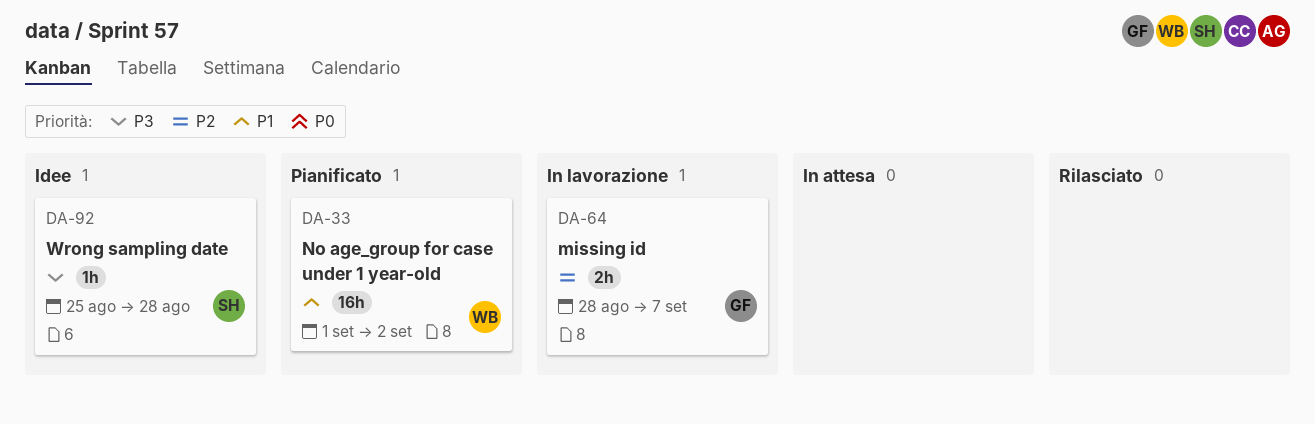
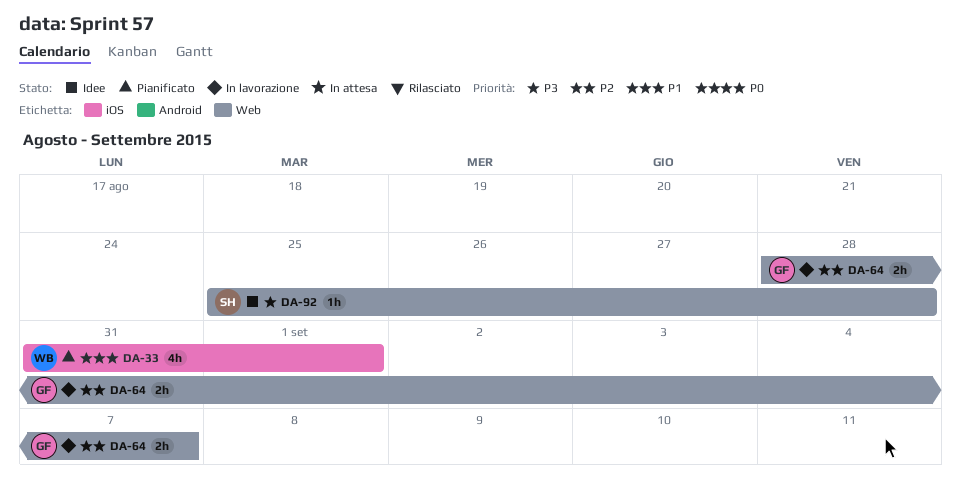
DA-33, estimate: 16h -> 4h
DA-33, start: Sep 1 -> Aug 31
DA-33, due: Sep 2 -> Sep 1

